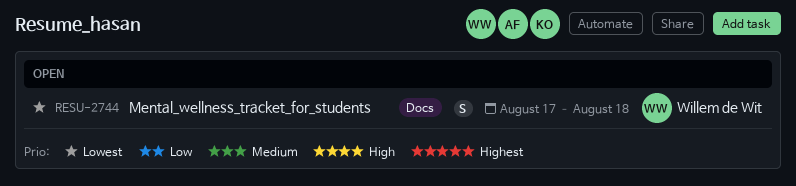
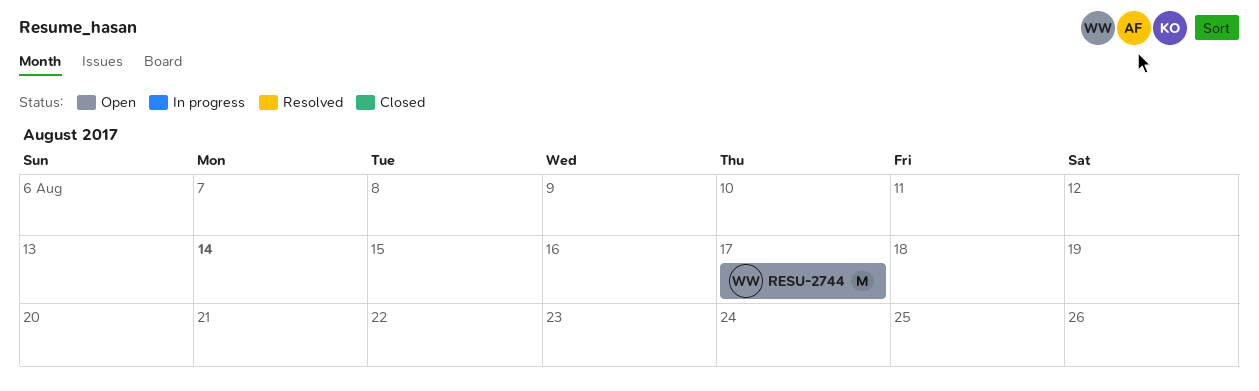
RESU-2744, estimate: S -> M
RESU-2744, due: Aug 18 -> Aug 17

